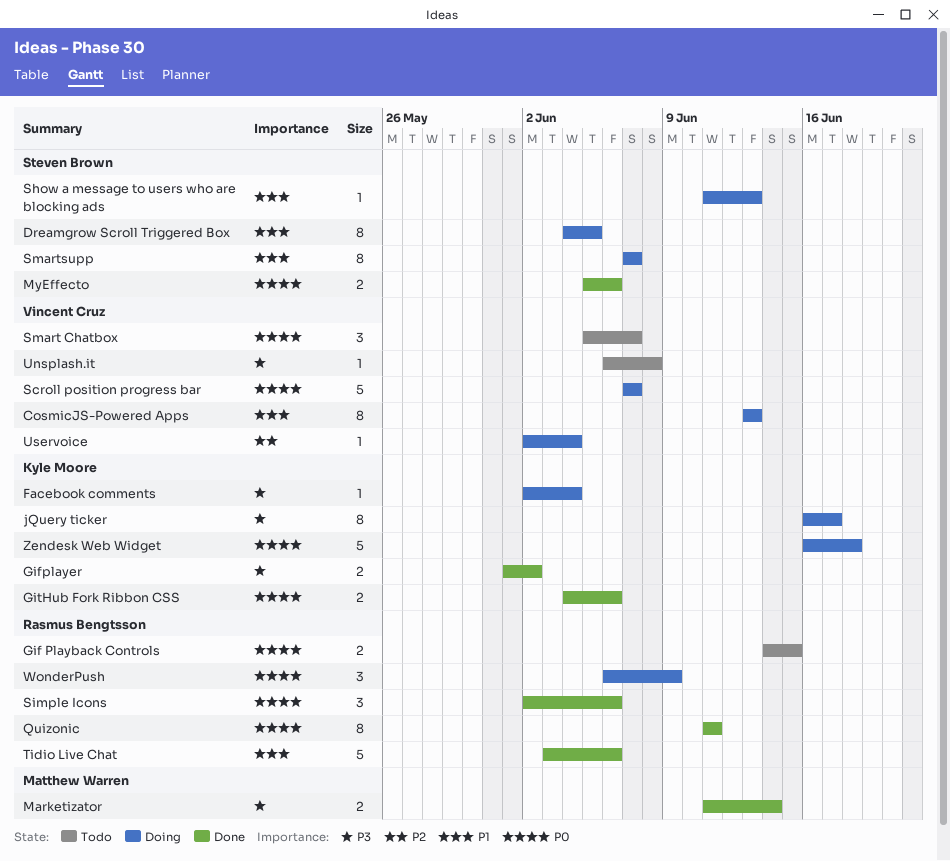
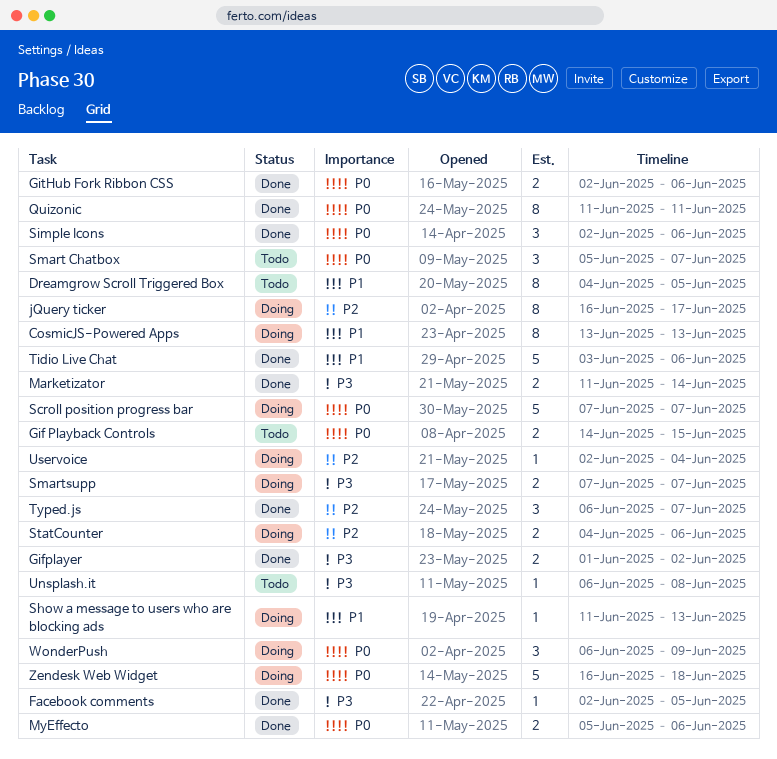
Dreamgrow Scroll Triggered Box, status: Doing -> Todo
Facebook comments, status: Doing -> Done
Facebook comments, due: Jun 4 -> Jun 5
GitHub Fork Ribbon CSS, start: Jun 4 -> Jun 2
jQuery ticker, priority: P3 -> P2
Smartsupp, priority: P1 -> P3
Smartsupp, estimate: 8 -> 2
StatCounter: none -> present
Typed.js: none -> present

